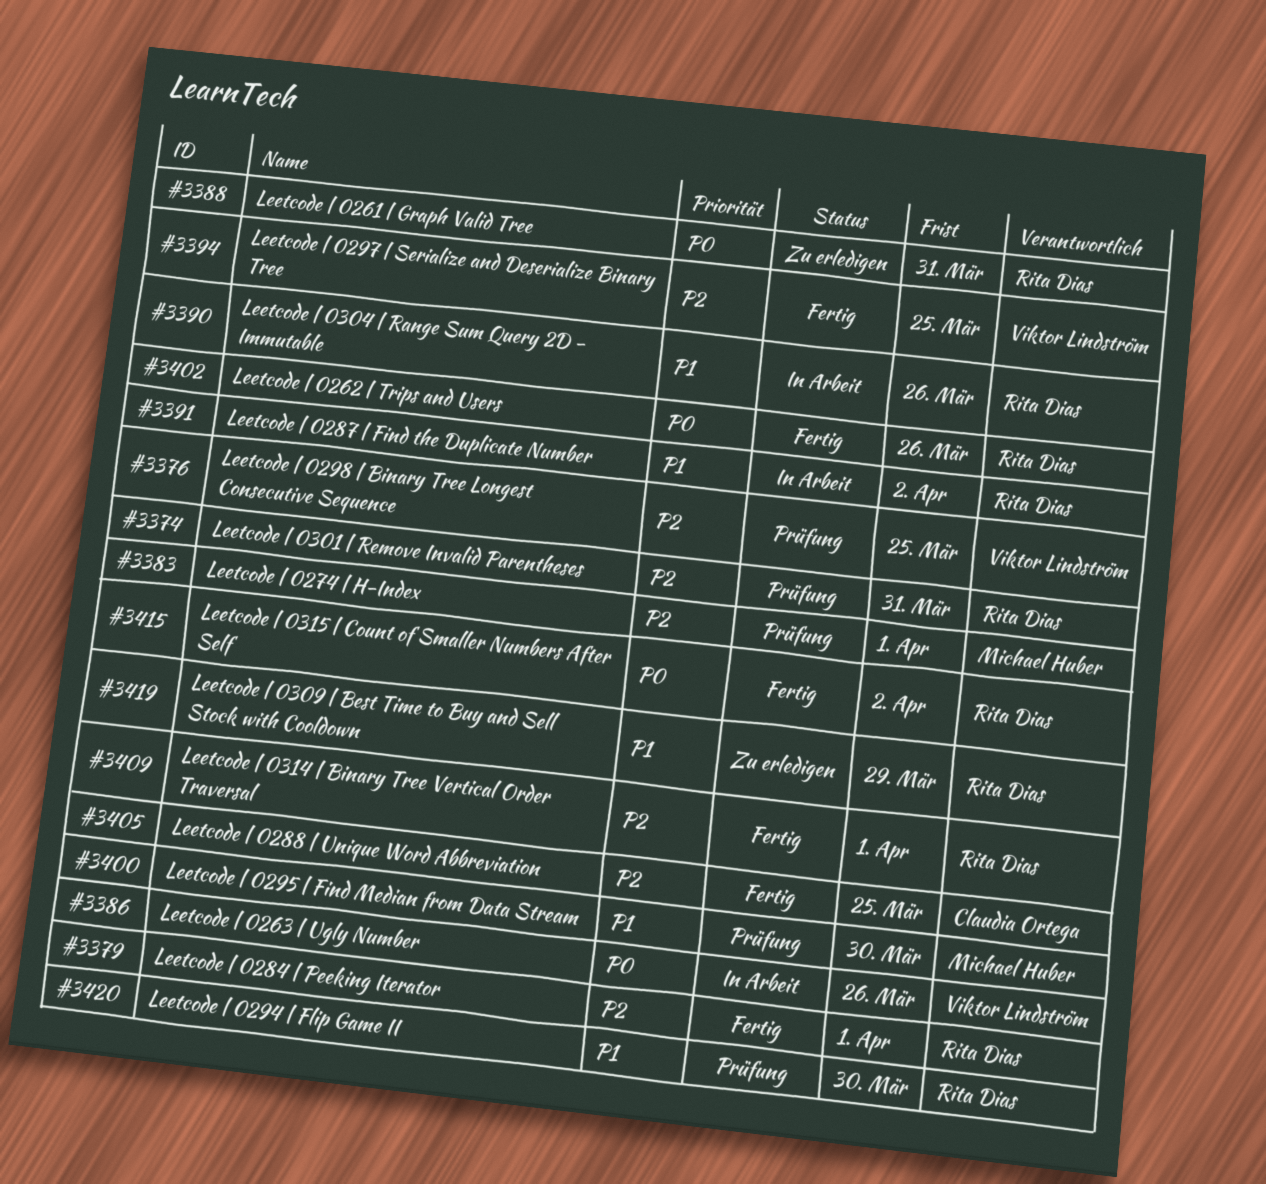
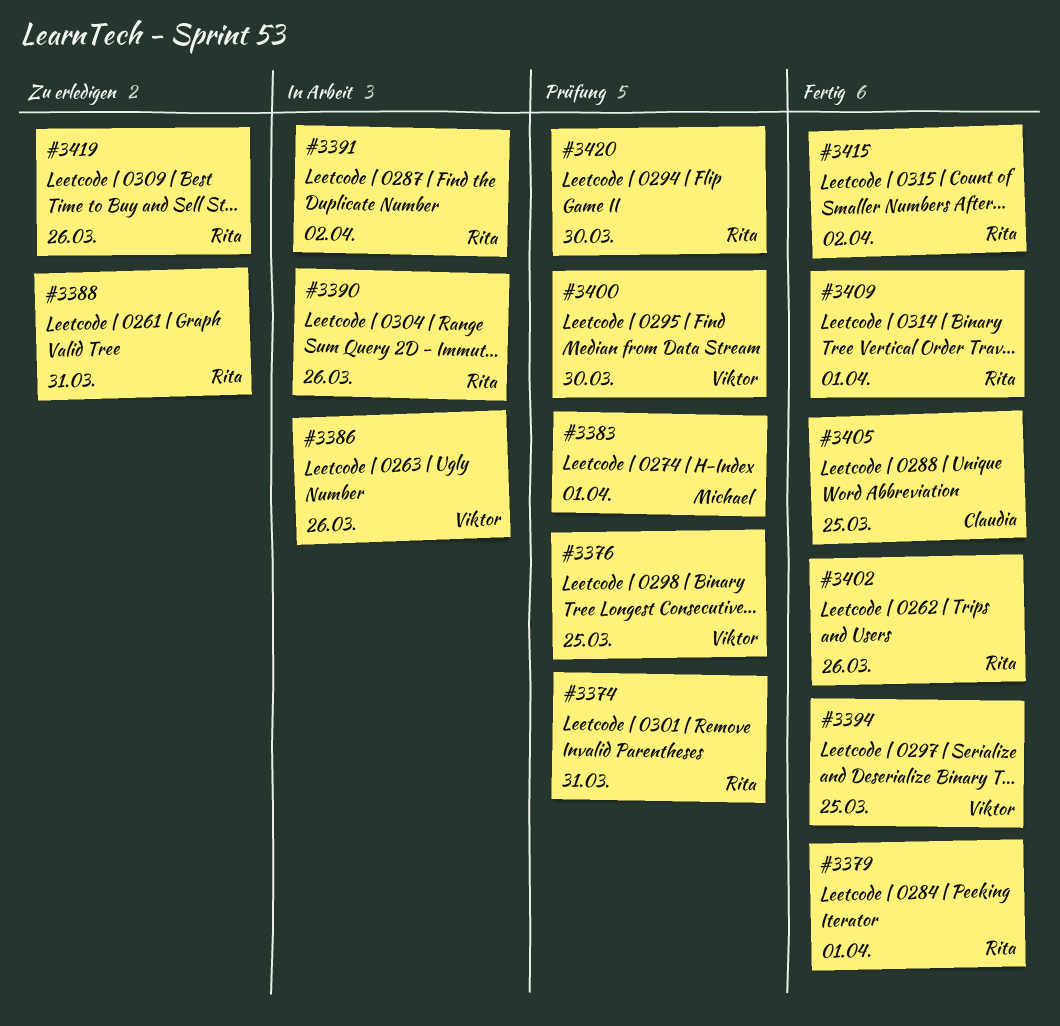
#3400, owner: Michael Huber -> Viktor Lindström
#3419, due: Mar 29 -> Mar 26

